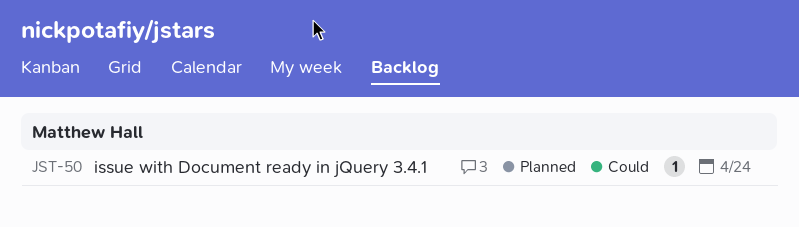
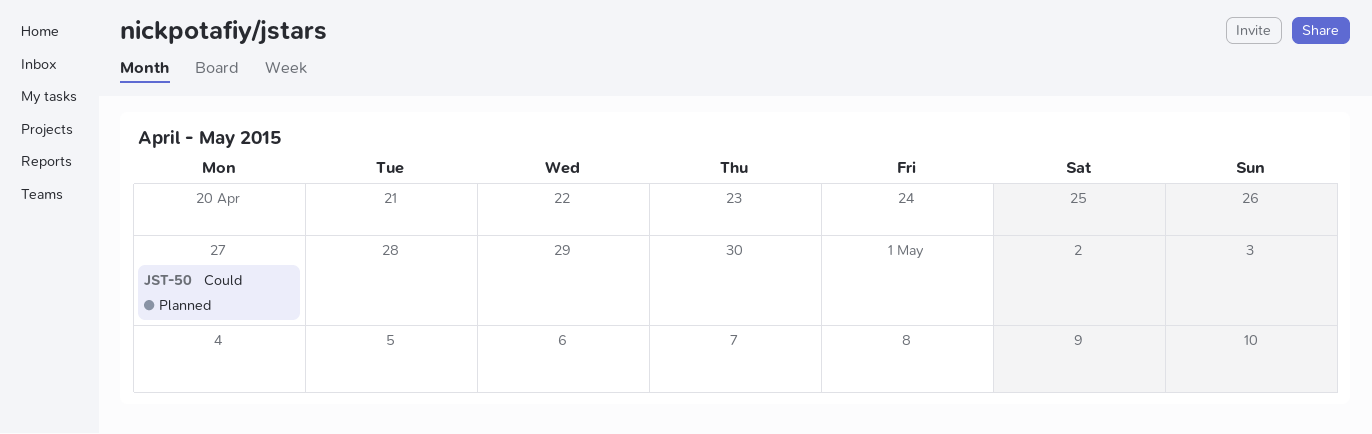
JST-50, due: Apr 24 -> Apr 27

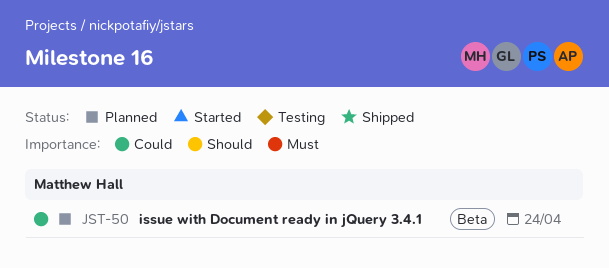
JST-50, due: Apr 27 -> Apr 24

